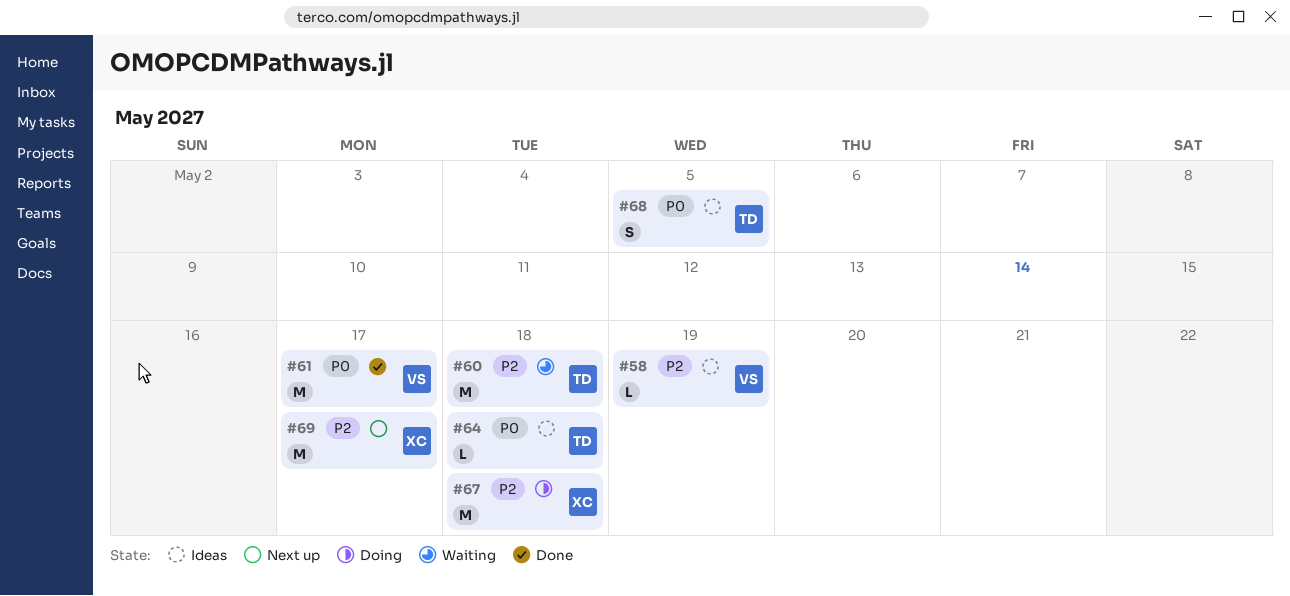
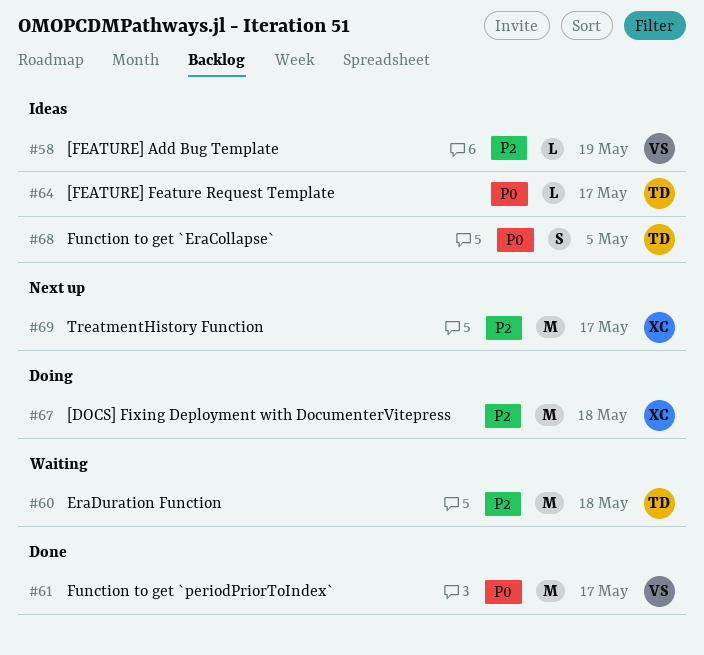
#64, due: May 18 -> May 17

